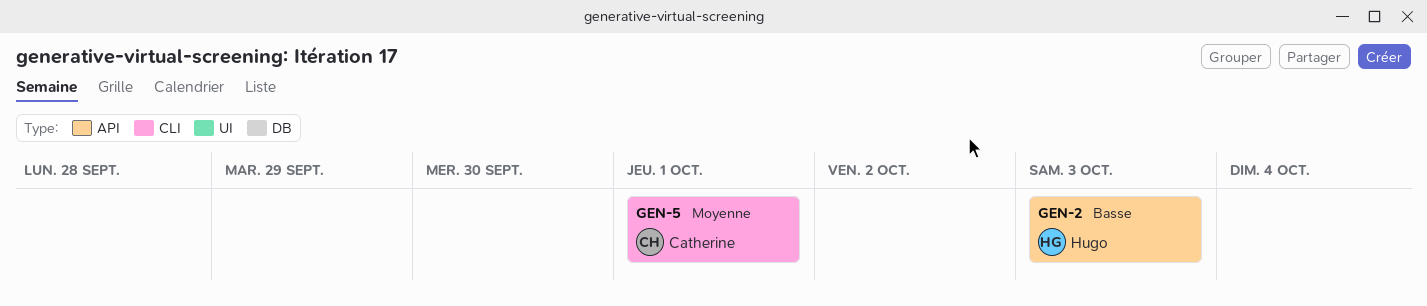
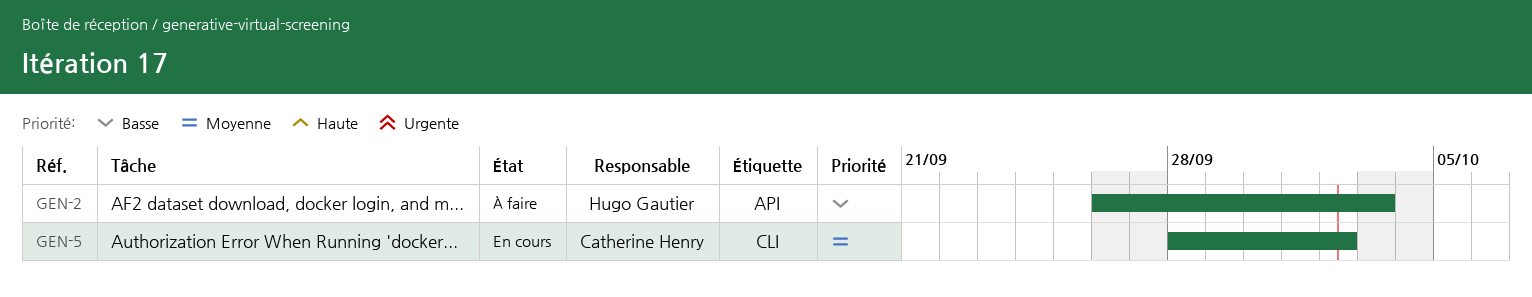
GEN-5, due: Oct 1 -> Oct 2

